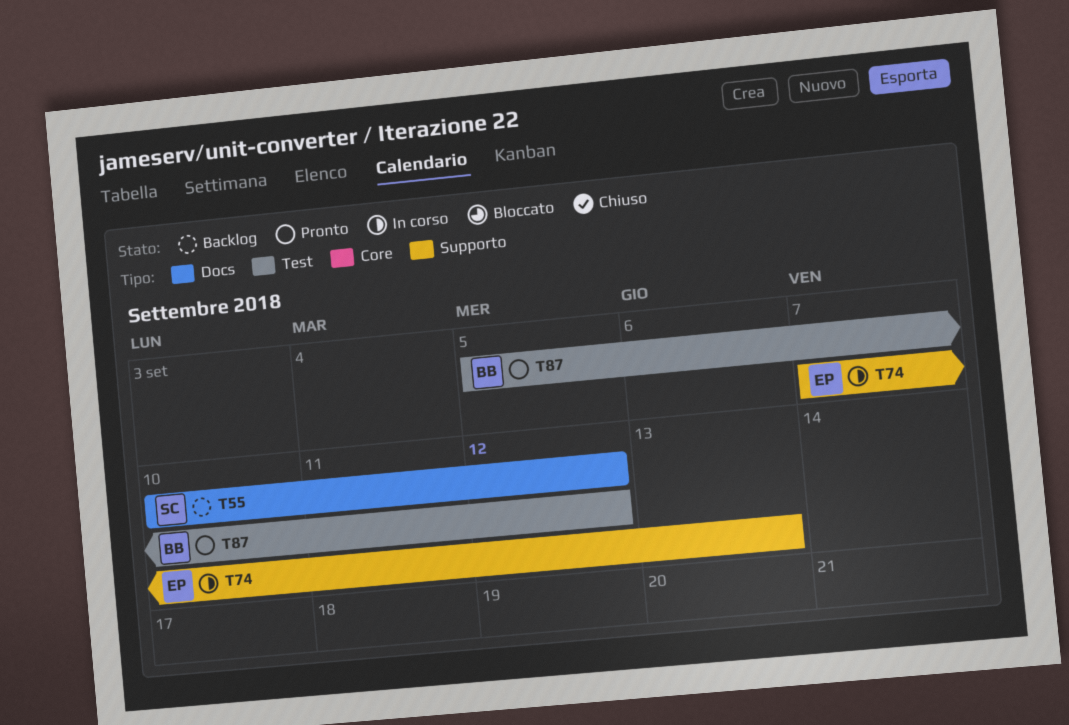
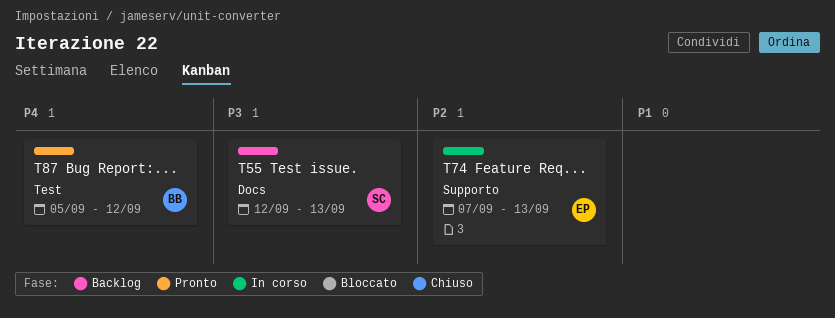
T55, start: Sep 10 -> Sep 12
T55, due: Sep 12 -> Sep 13

